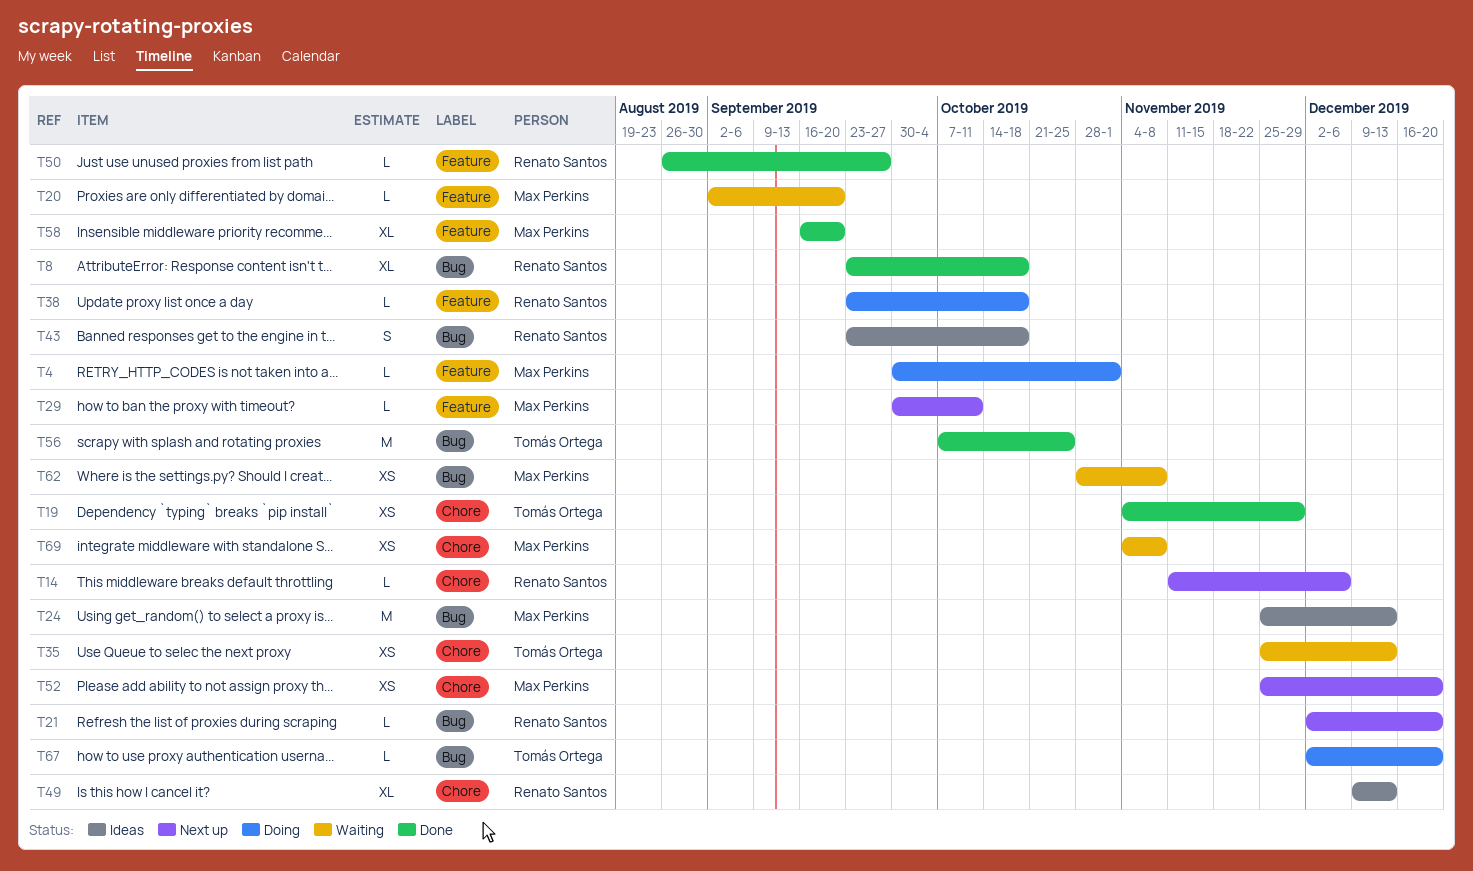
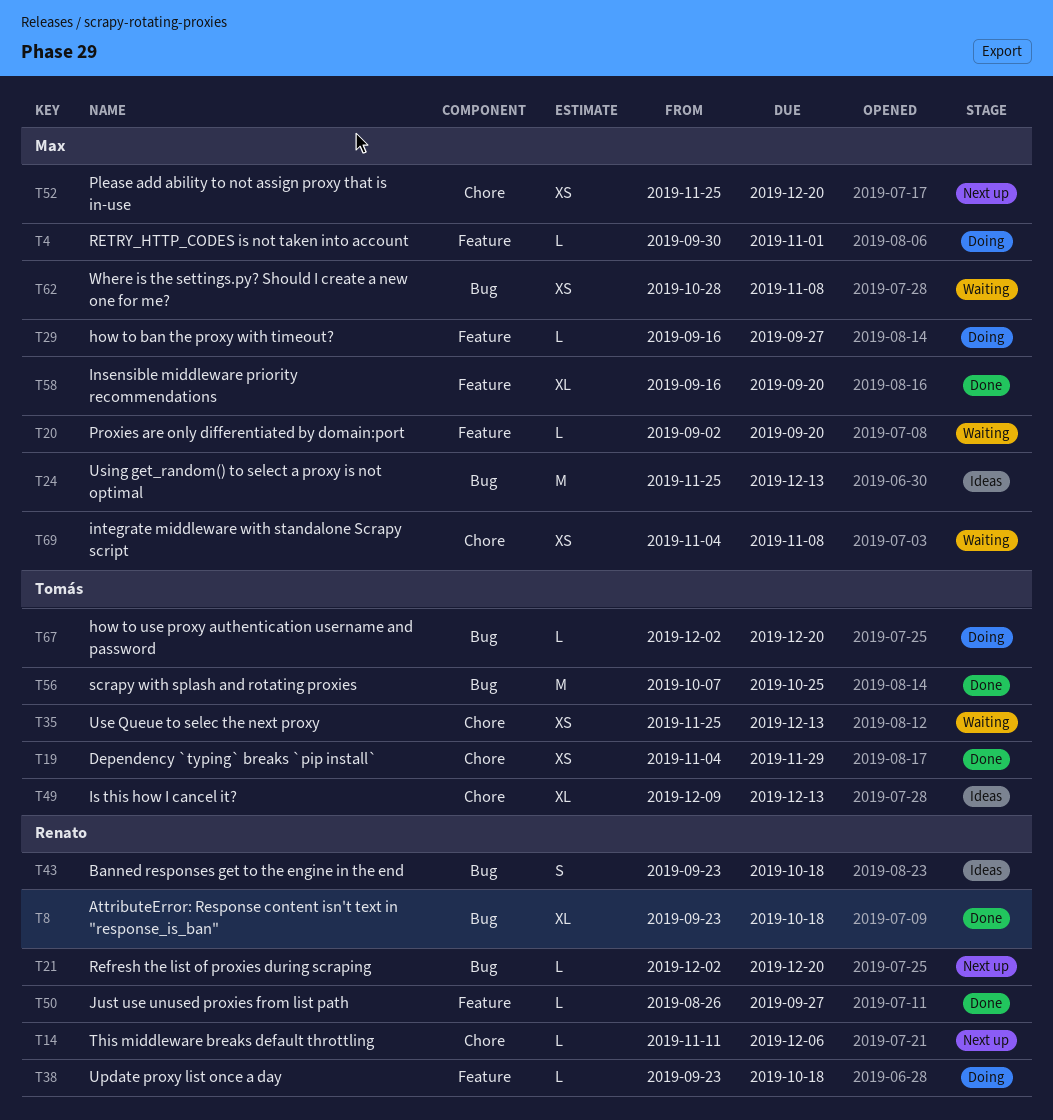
T29, status: Next up -> Doing
T29, start: Sep 30 -> Sep 16
T29, due: Oct 11 -> Sep 27
T49, owner: Renato Santos -> Tomás Ortega

